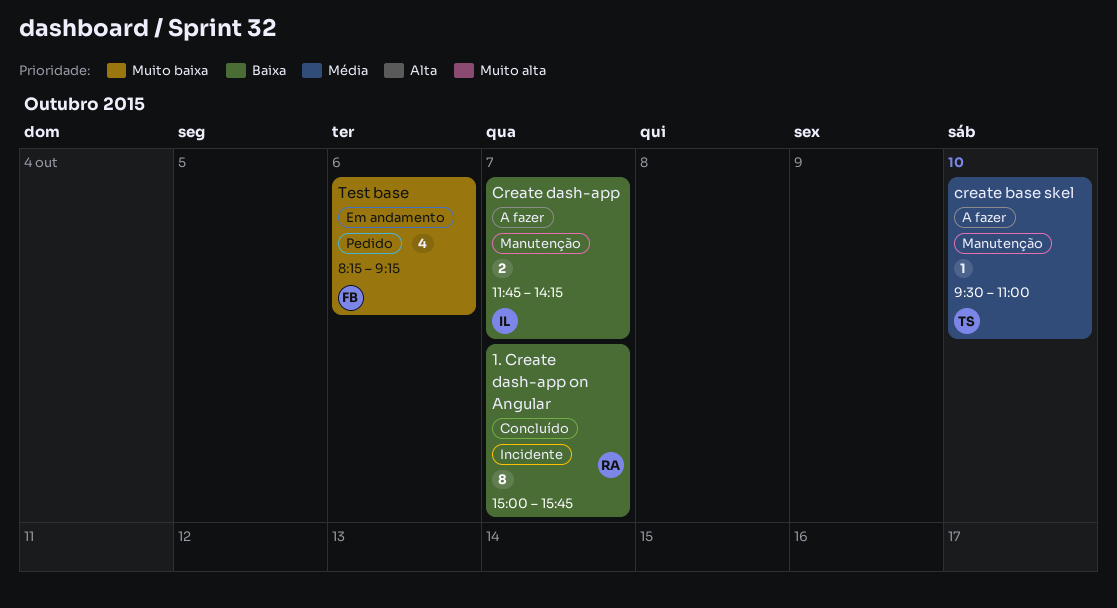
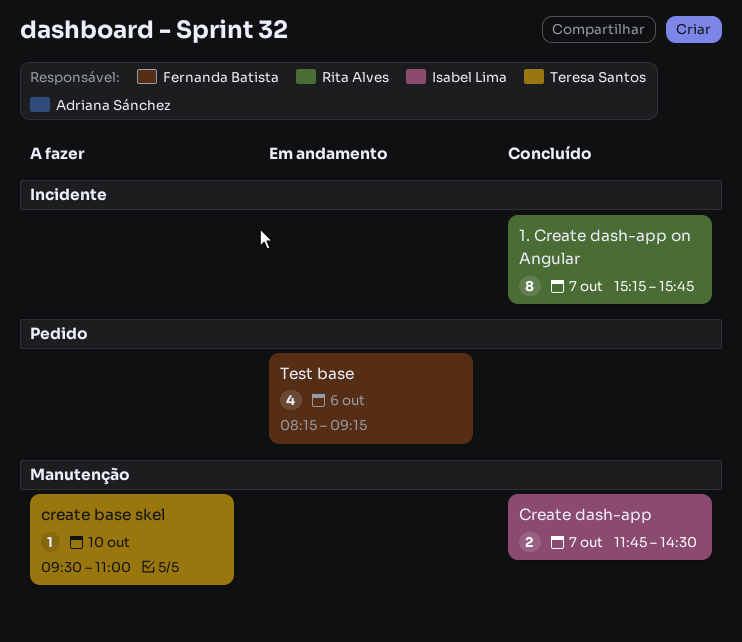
1. Create dash-app on Angular, begins: 15:00 -> 15:15
Create dash-app, status: A fazer -> Concluído
Create dash-app, ends: 14:15 -> 14:30

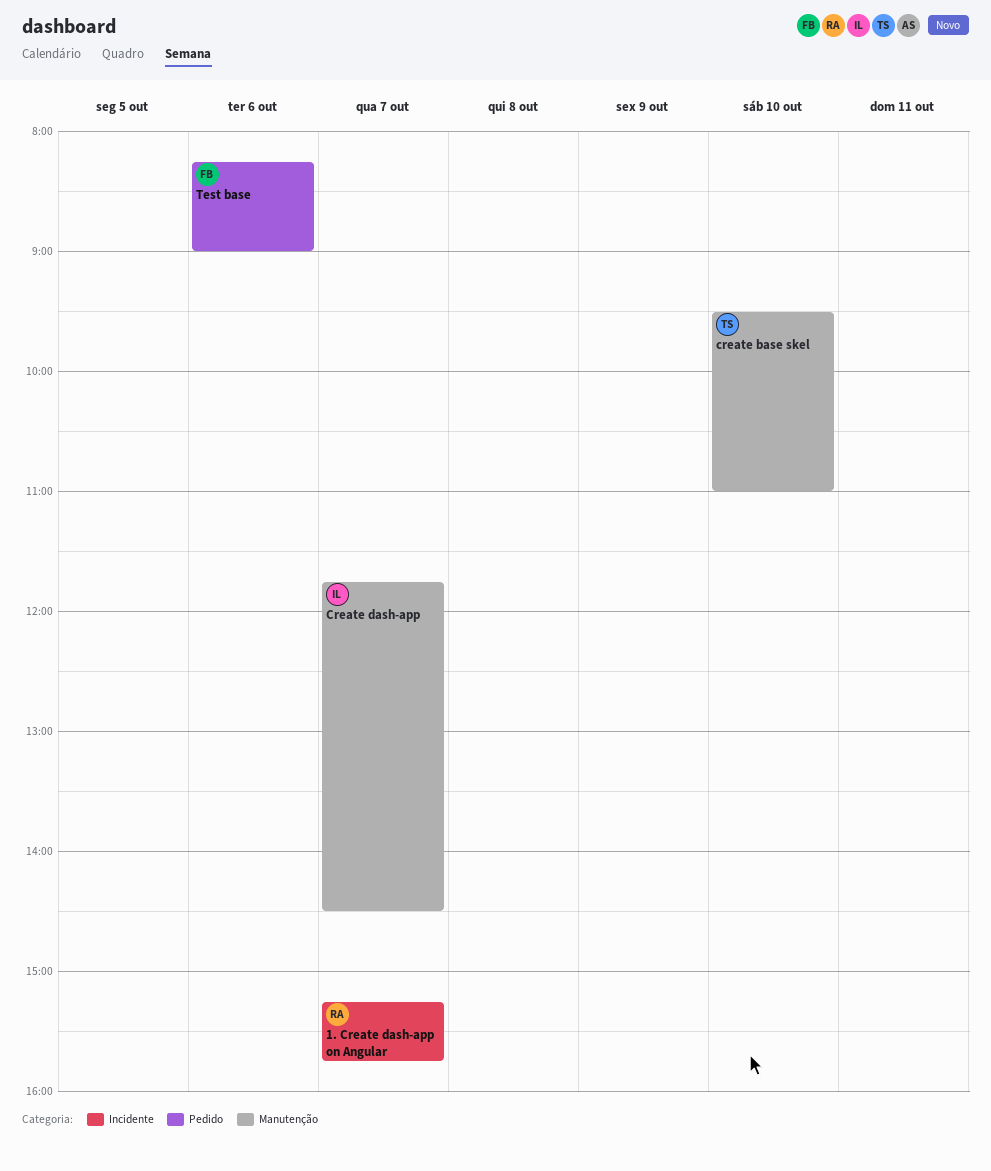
Test base, ends: 09:15 -> 09:00

